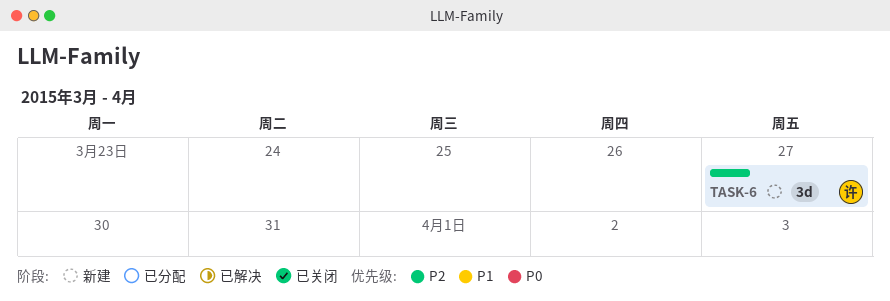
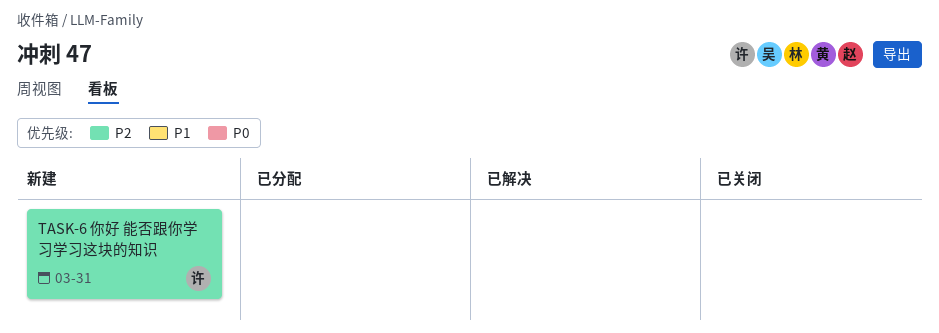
TASK-6, due: Mar 27 -> Mar 31

